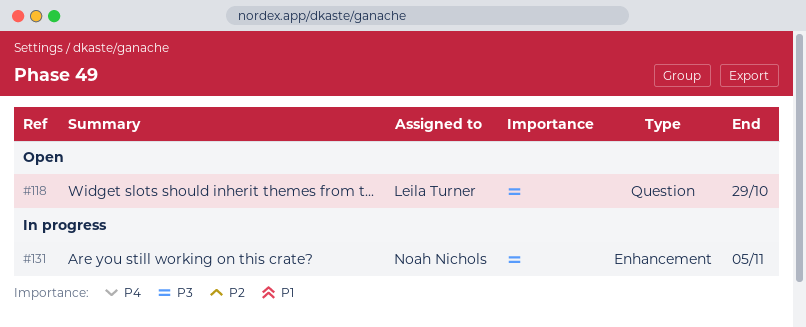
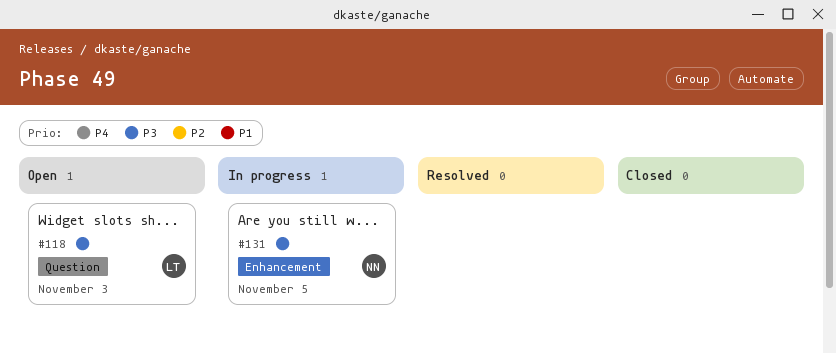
#118, due: Oct 29 -> Nov 3

